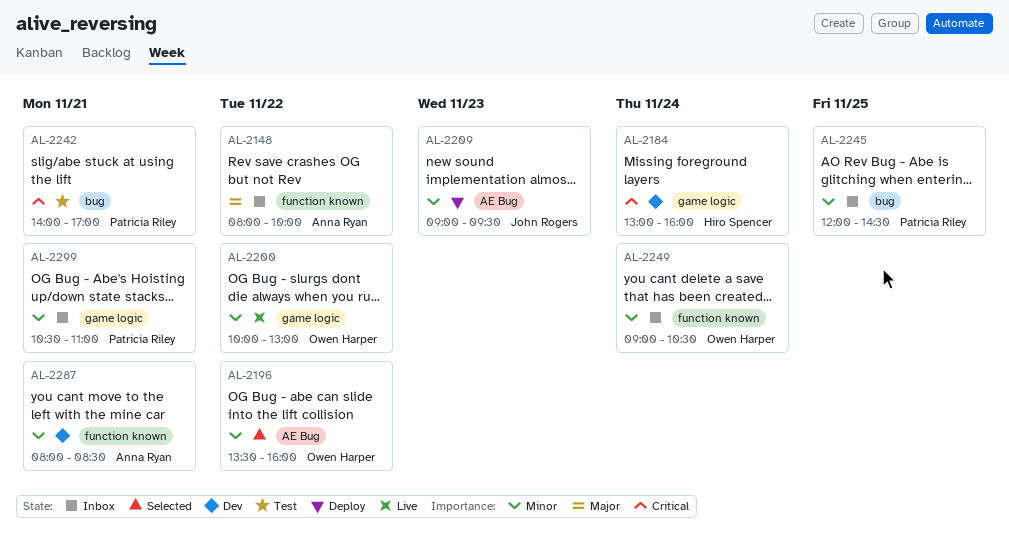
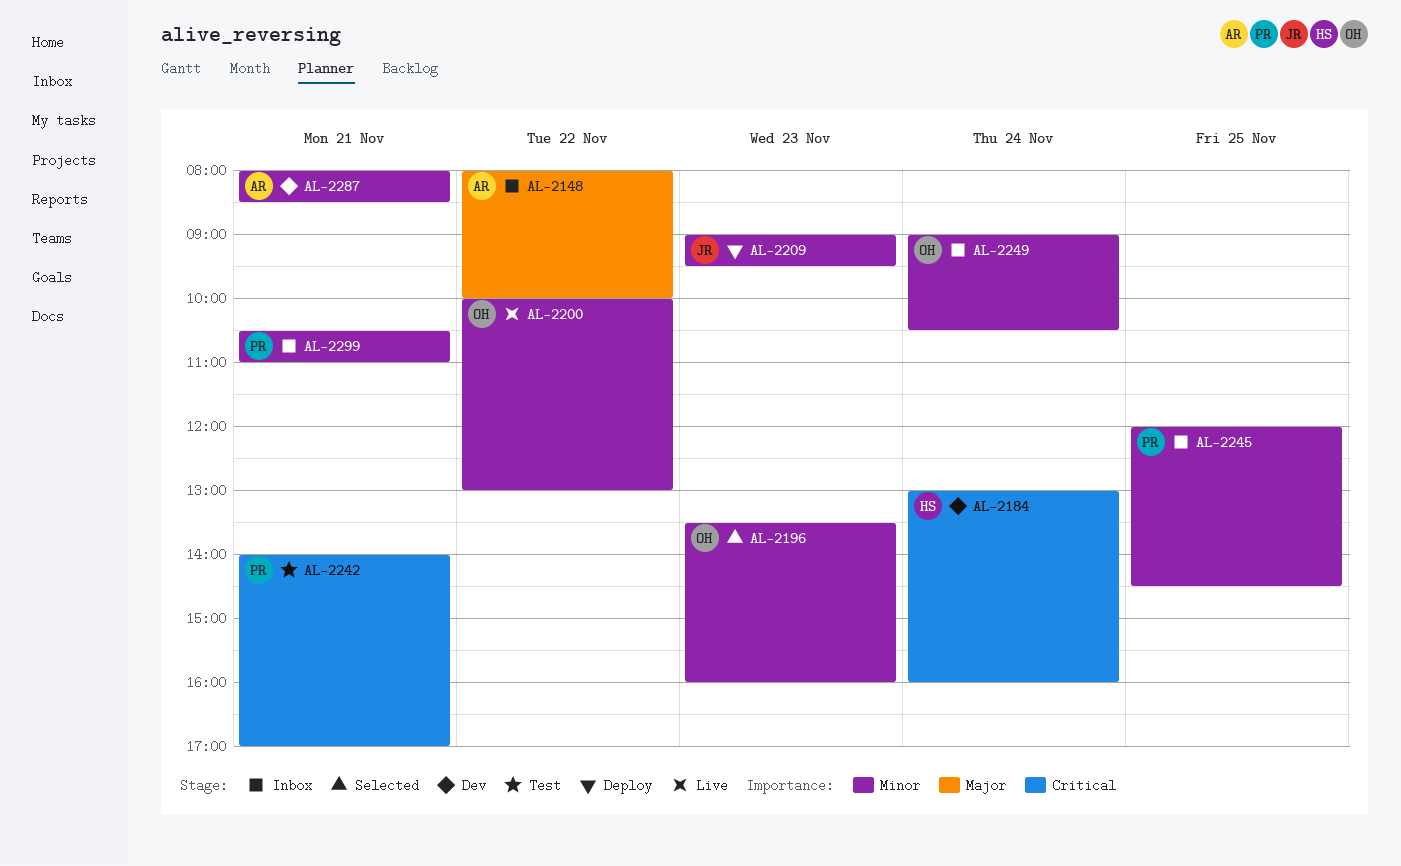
AL-2196, day: Nov 22 -> Nov 23

